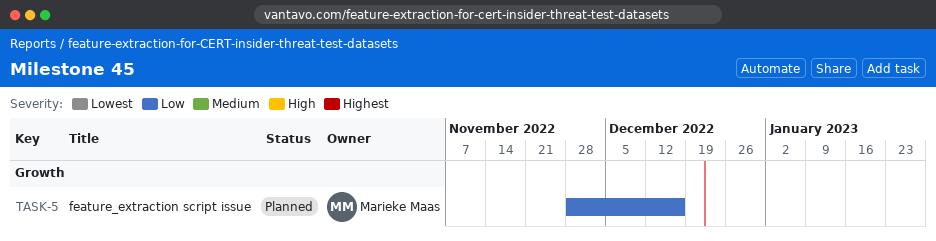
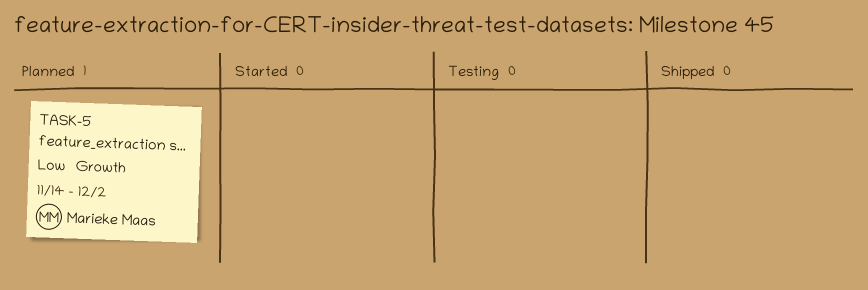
TASK-5, start: Nov 28 -> Nov 14
TASK-5, due: Dec 16 -> Dec 2

